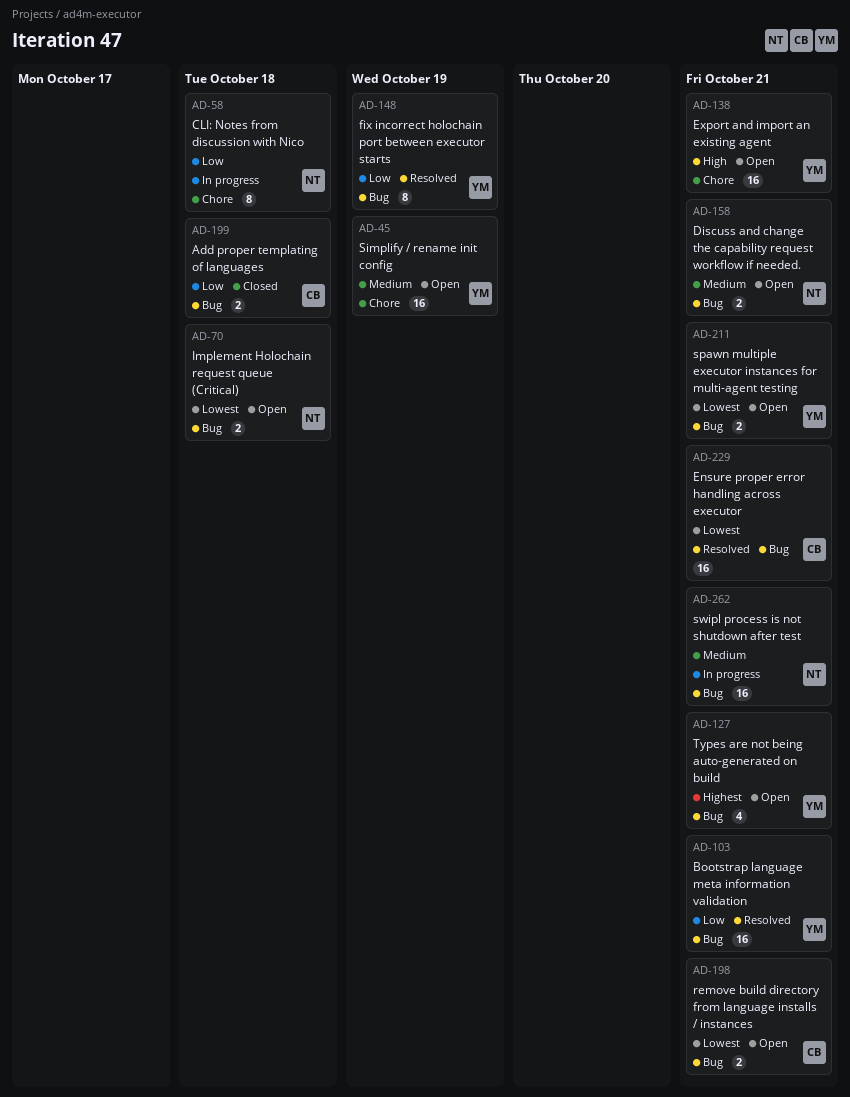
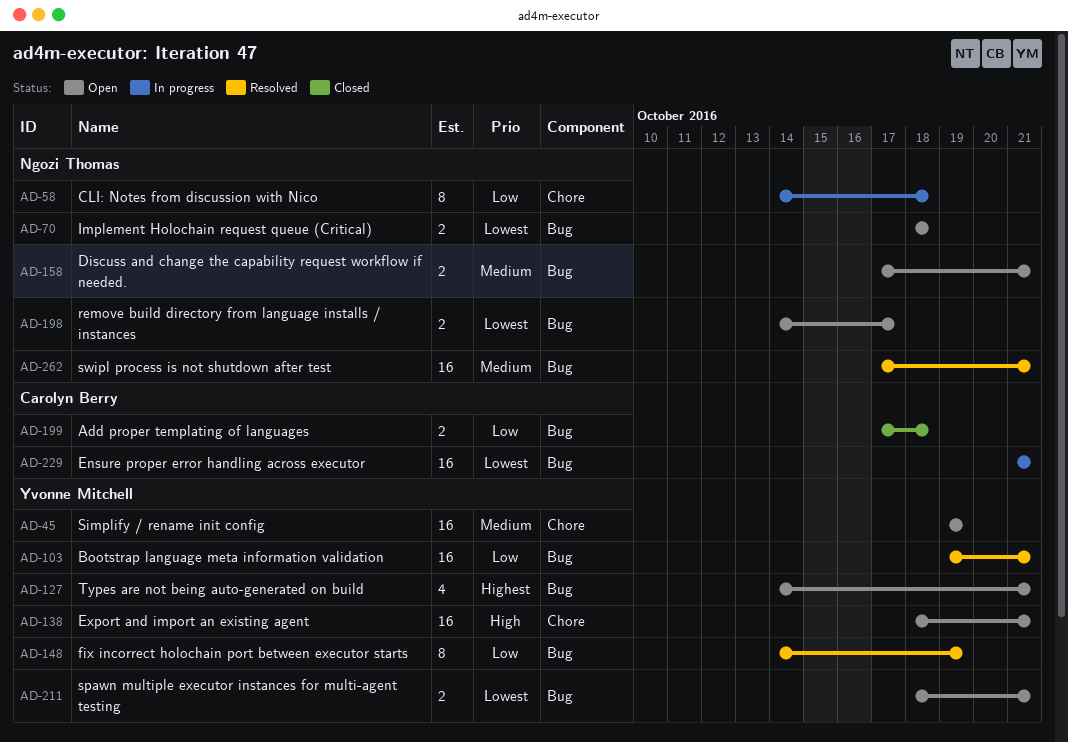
AD-198, owner: Carolyn Berry -> Ngozi Thomas
AD-198, due: Oct 21 -> Oct 17
AD-229, status: Resolved -> In progress
AD-262, status: In progress -> Resolved

